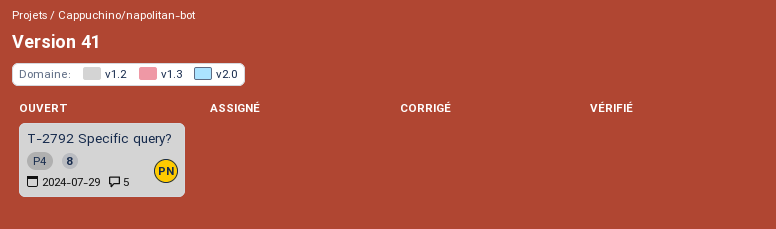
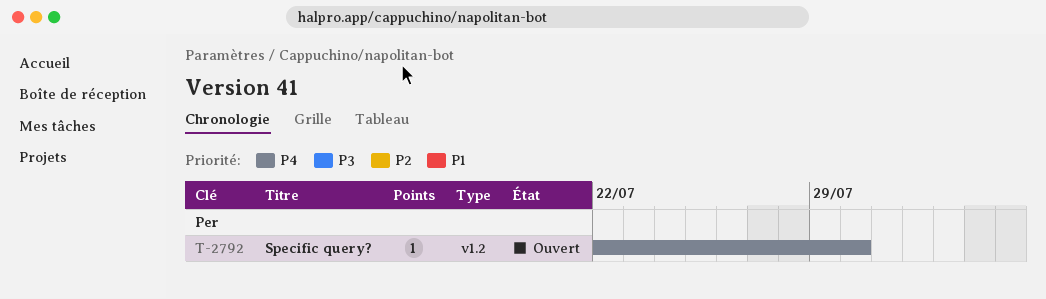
T-2792, estimate: 8 -> 1
T-2792, due: Jul 29 -> Jul 30

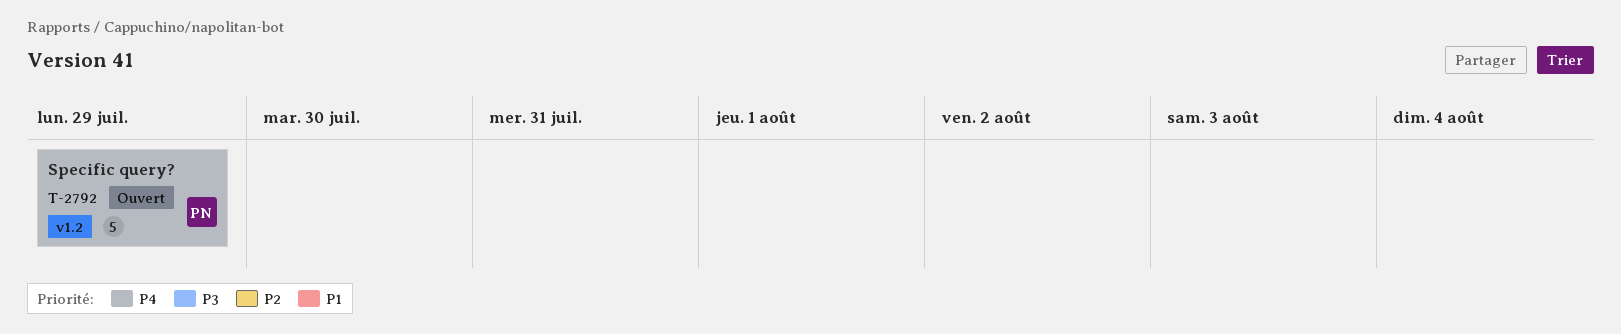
T-2792, estimate: 1 -> 5
T-2792, due: Jul 30 -> Jul 29

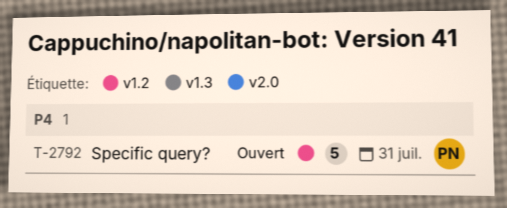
T-2792, due: Jul 29 -> Jul 31

